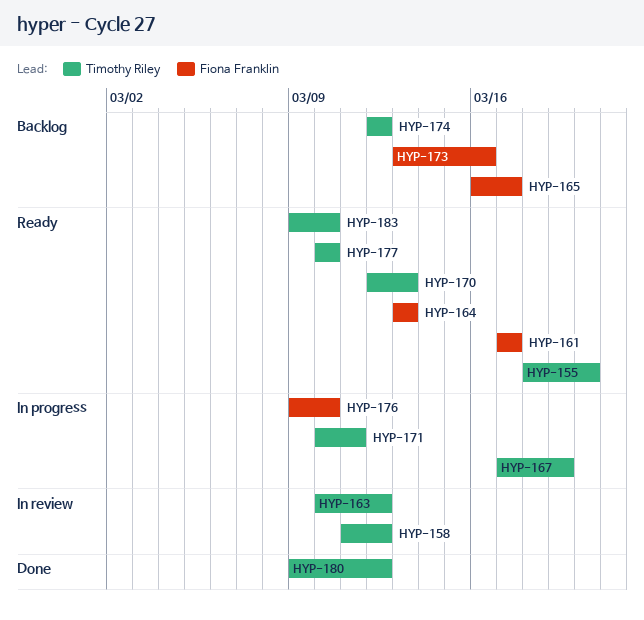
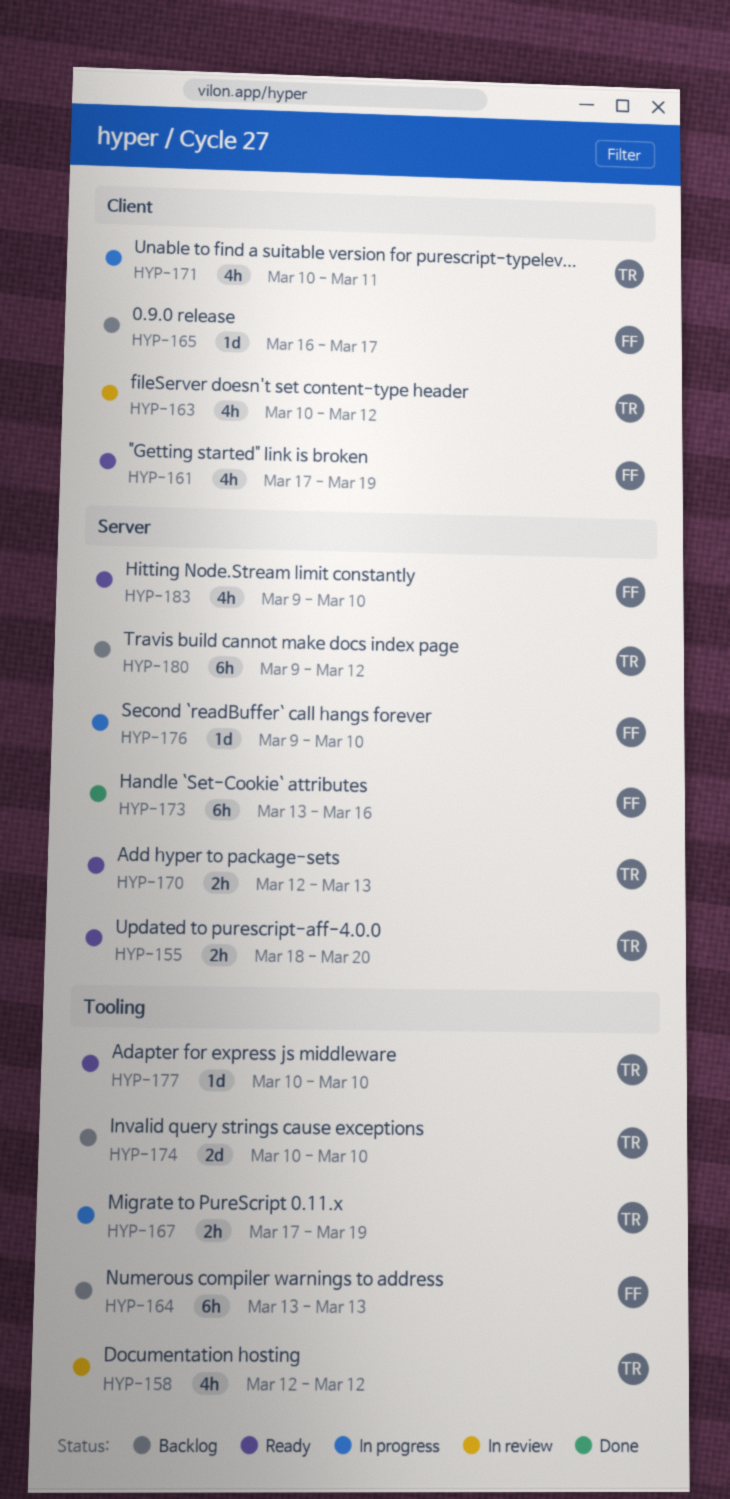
HYP-158, start: Mar 11 -> Mar 12
HYP-161, due: Mar 17 -> Mar 19
HYP-164, status: Ready -> Backlog
HYP-173, status: Backlog -> Done
HYP-174, start: Mar 12 -> Mar 10
HYP-174, due: Mar 12 -> Mar 10
HYP-180, status: Done -> Backlog
HYP-183, owner: Timothy Riley -> Fiona Franklin

